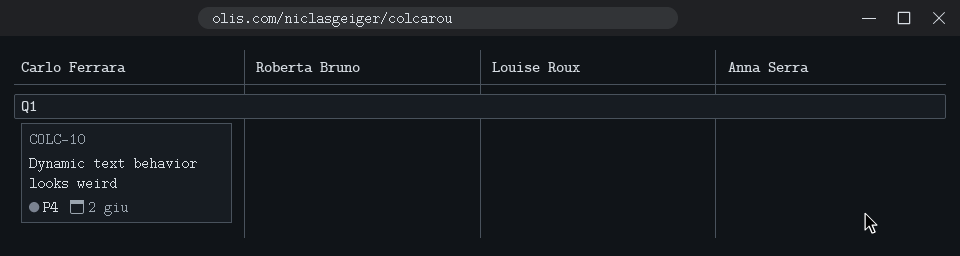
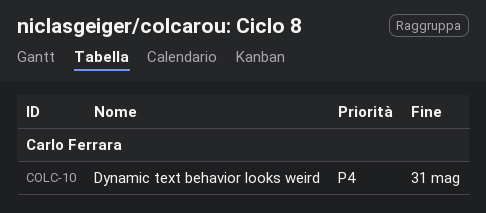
COLC-10, due: Jun 2 -> May 31

